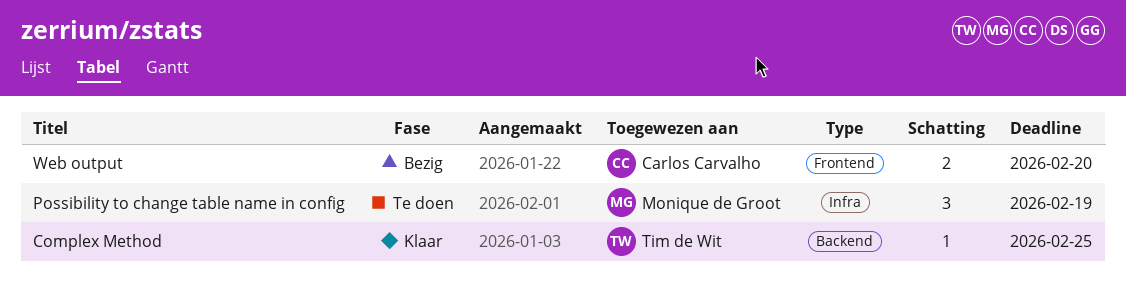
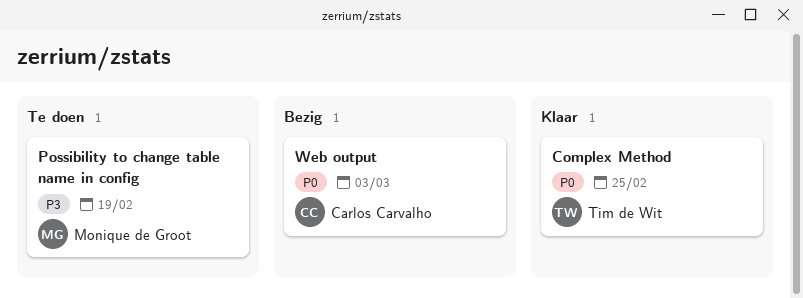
Web output, due: Feb 20 -> Mar 3

